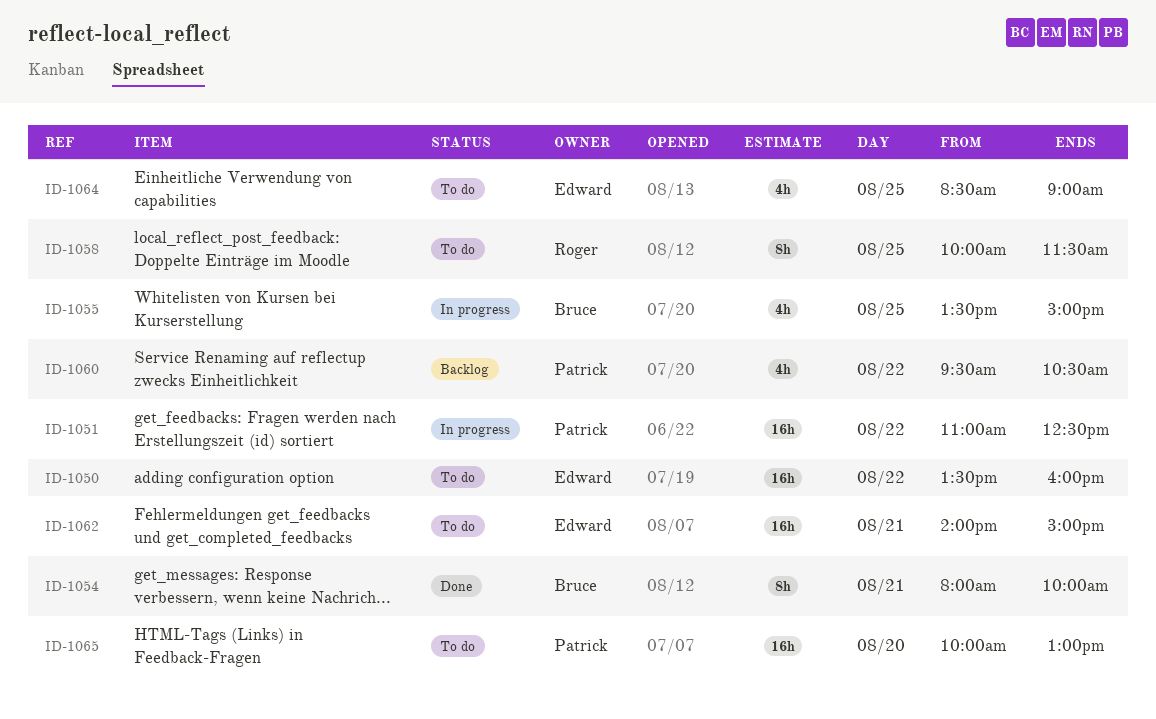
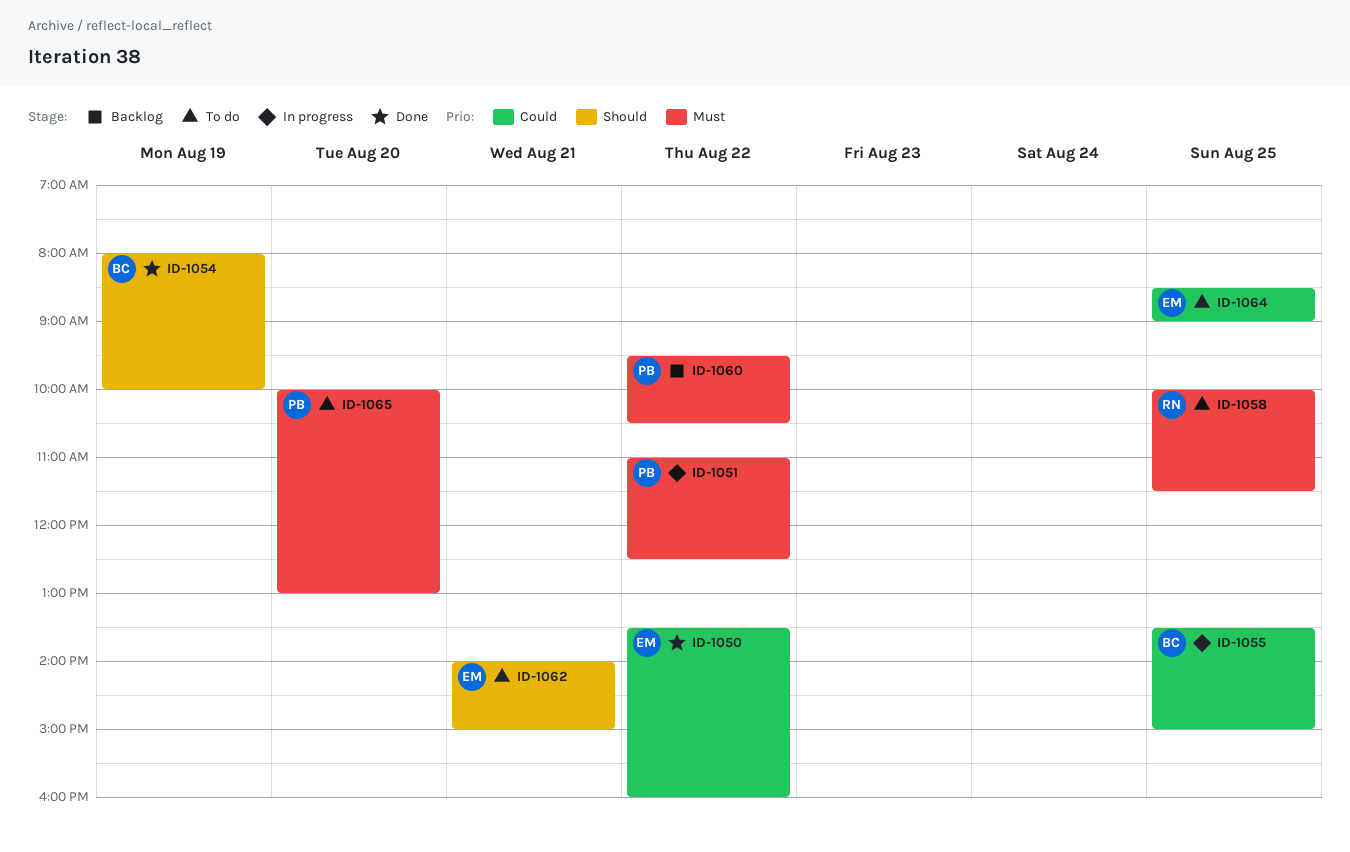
ID-1050, status: To do -> Done
ID-1054, day: Aug 21 -> Aug 19

